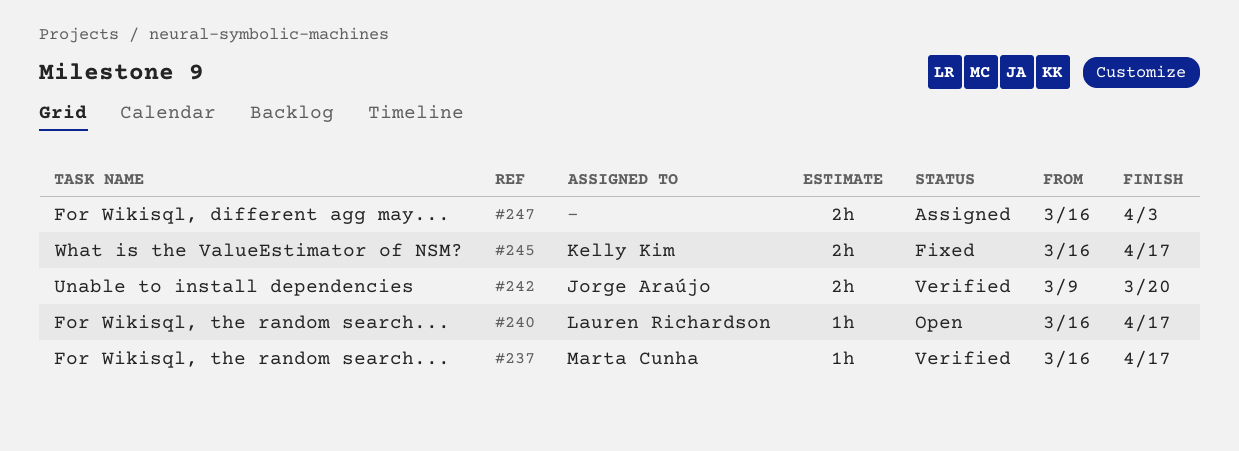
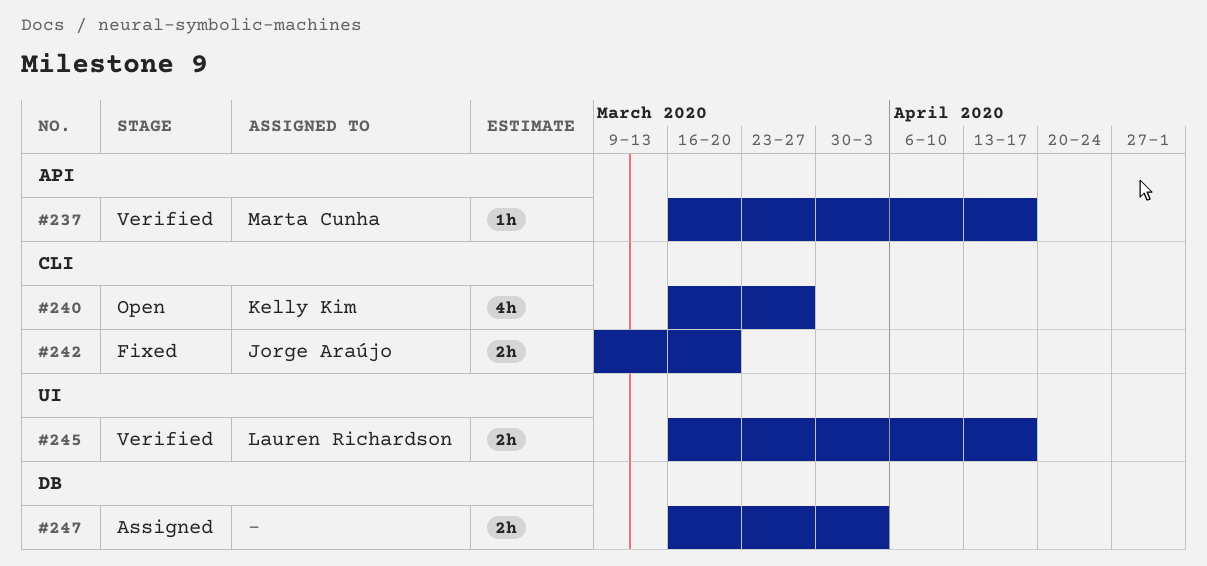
#240, owner: Lauren Richardson -> Kelly Kim
#240, estimate: 1h -> 4h
#240, due: Apr 17 -> Mar 27
#242, status: Verified -> Fixed
#245, status: Fixed -> Verified
#245, owner: Kelly Kim -> Lauren Richardson

